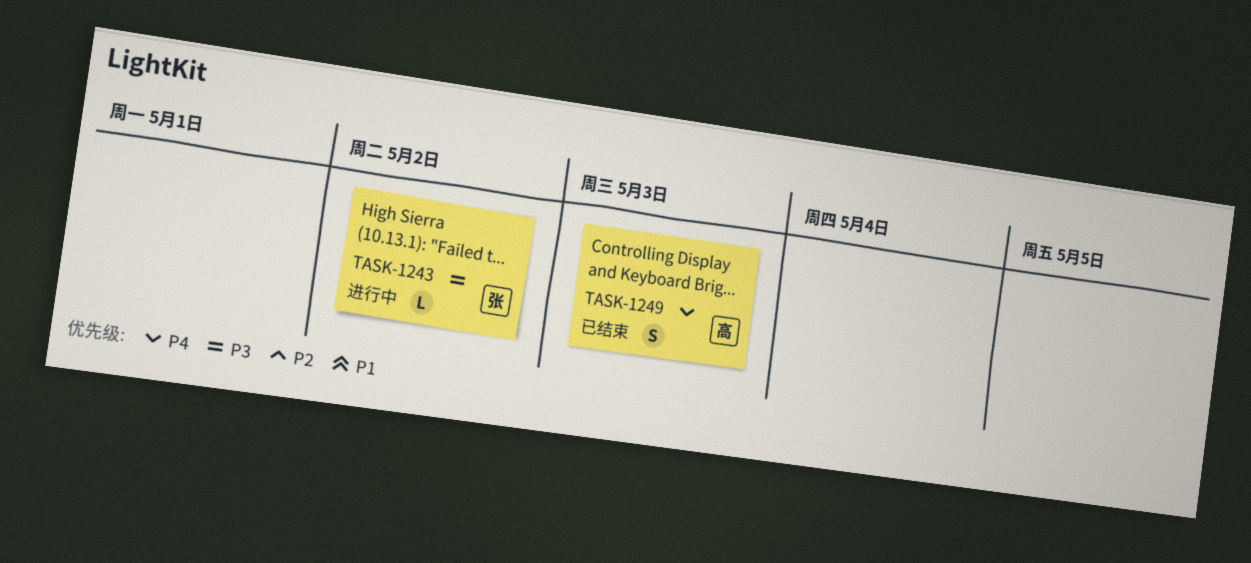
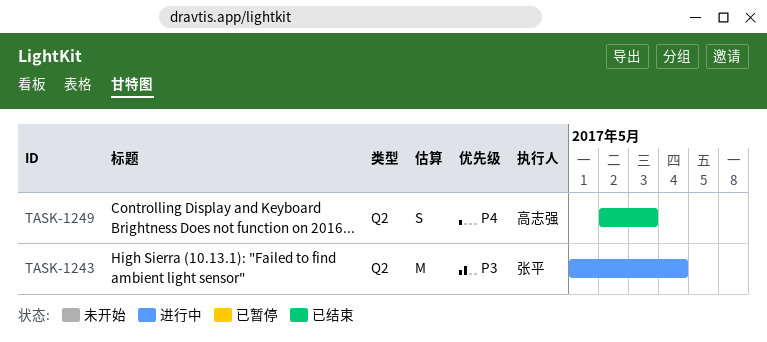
TASK-1243, estimate: L -> M
TASK-1243, due: May 2 -> May 4

